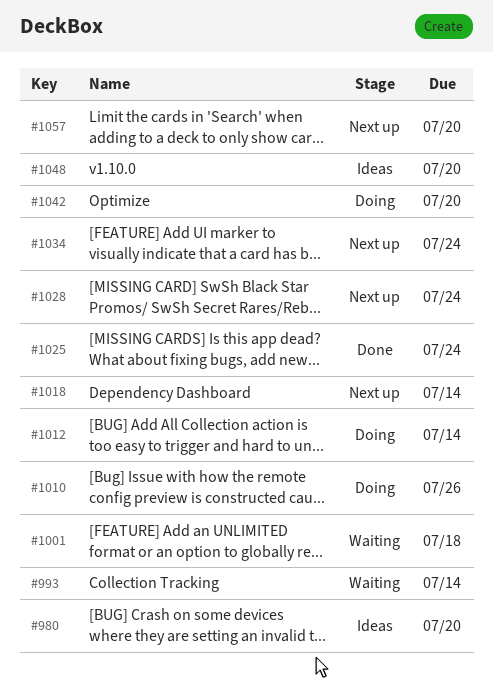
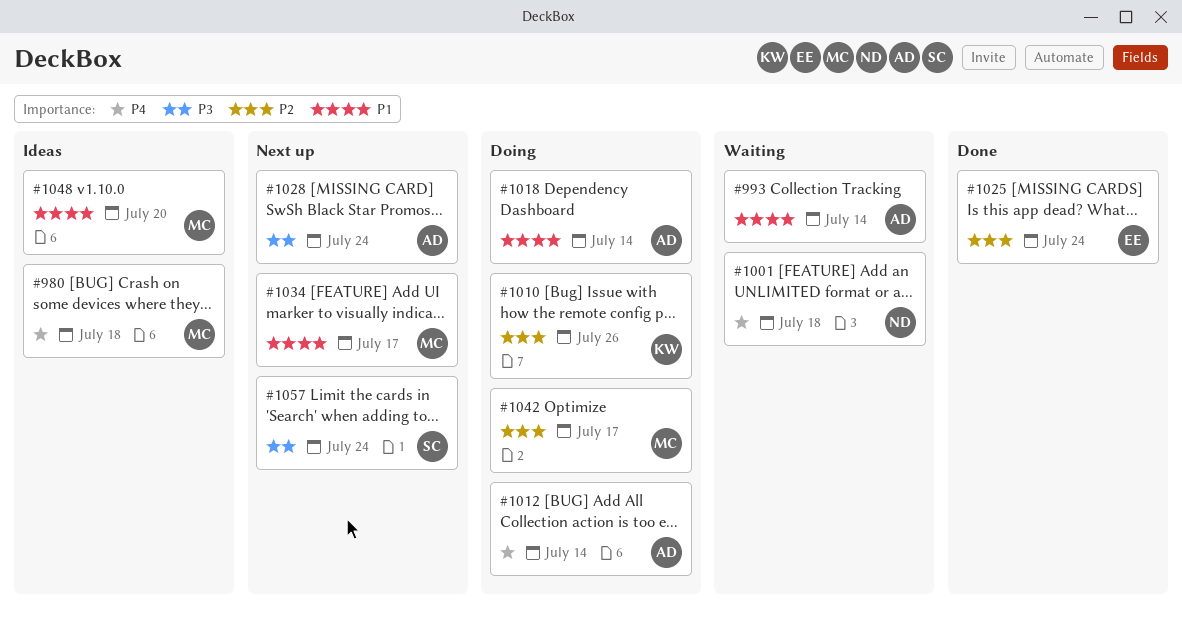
#980, due: Jul 20 -> Jul 18
#1018, status: Next up -> Doing
#1034, due: Jul 24 -> Jul 17
#1042, due: Jul 20 -> Jul 17
#1057, due: Jul 20 -> Jul 24

